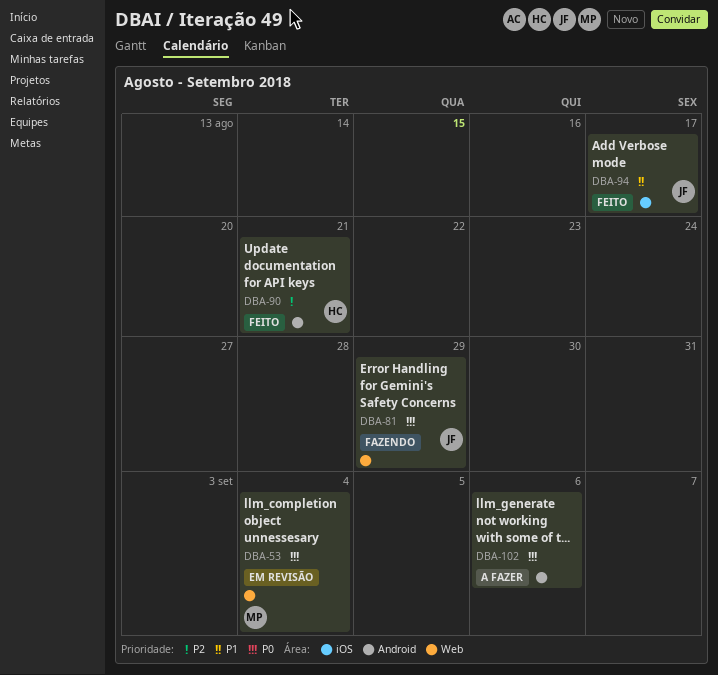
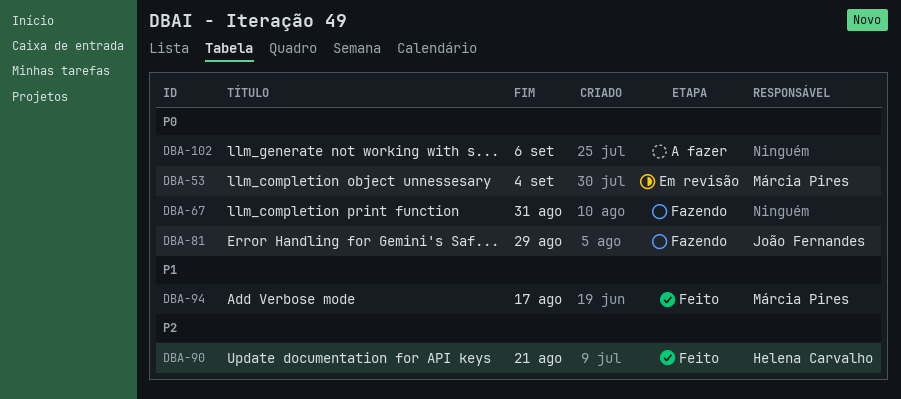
DBA-67: none -> present
DBA-94, owner: João Fernandes -> Márcia Pires

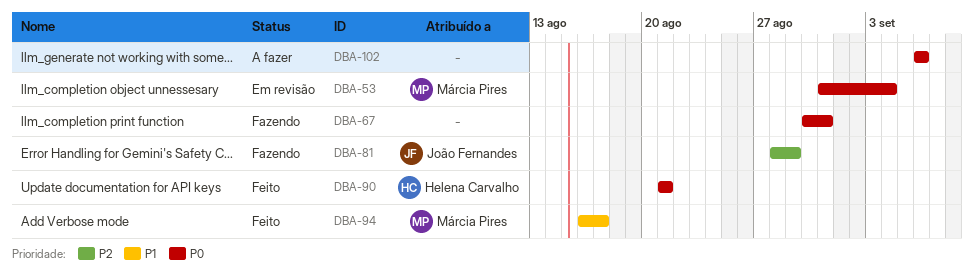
DBA-81, priority: P0 -> P2
DBA-90, priority: P2 -> P0

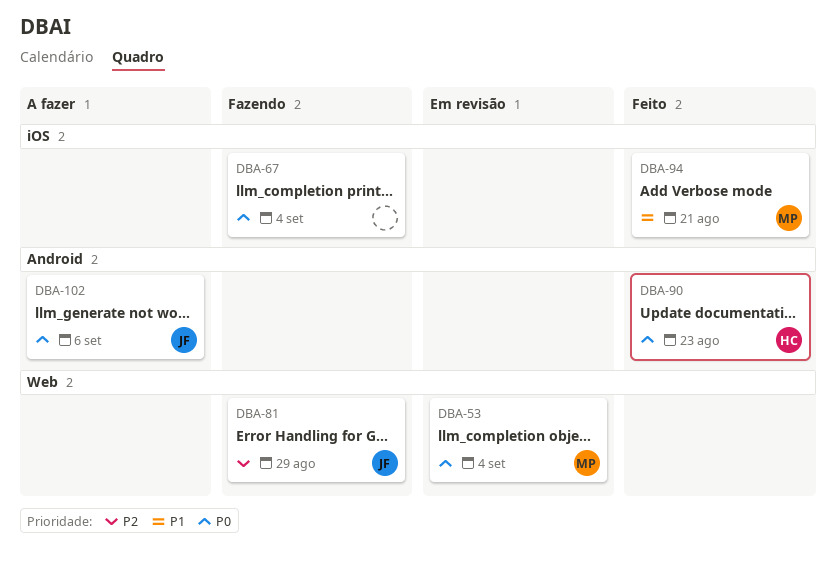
DBA-67, due: Aug 31 -> Sep 4
DBA-90, due: Aug 21 -> Aug 23
DBA-94, due: Aug 17 -> Aug 21
DBA-102, owner: none -> João Fernandes

